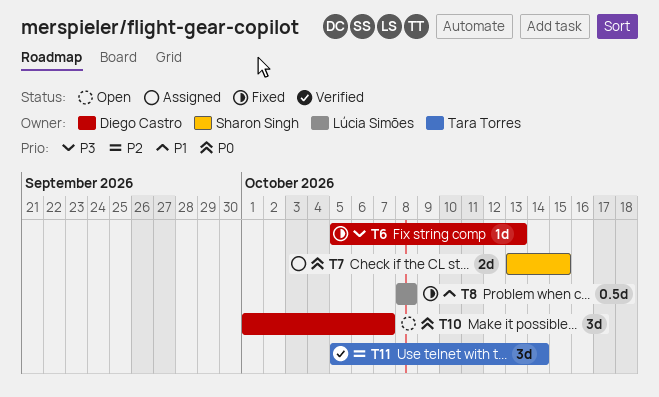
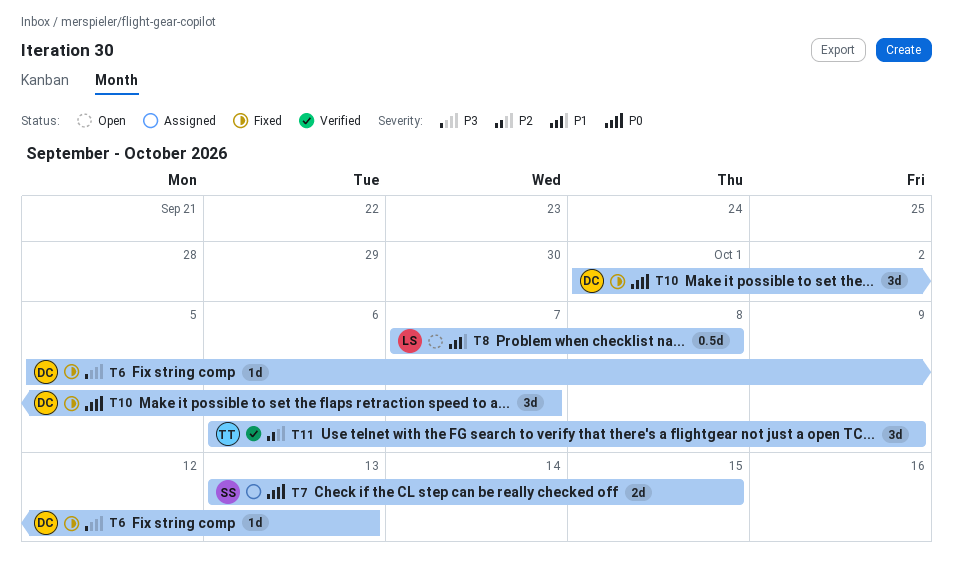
T8, status: Fixed -> Open
T8, start: Oct 8 -> Oct 7
T10, status: Open -> Fixed
T11, start: Oct 5 -> Oct 6
T11, due: Oct 14 -> Oct 9

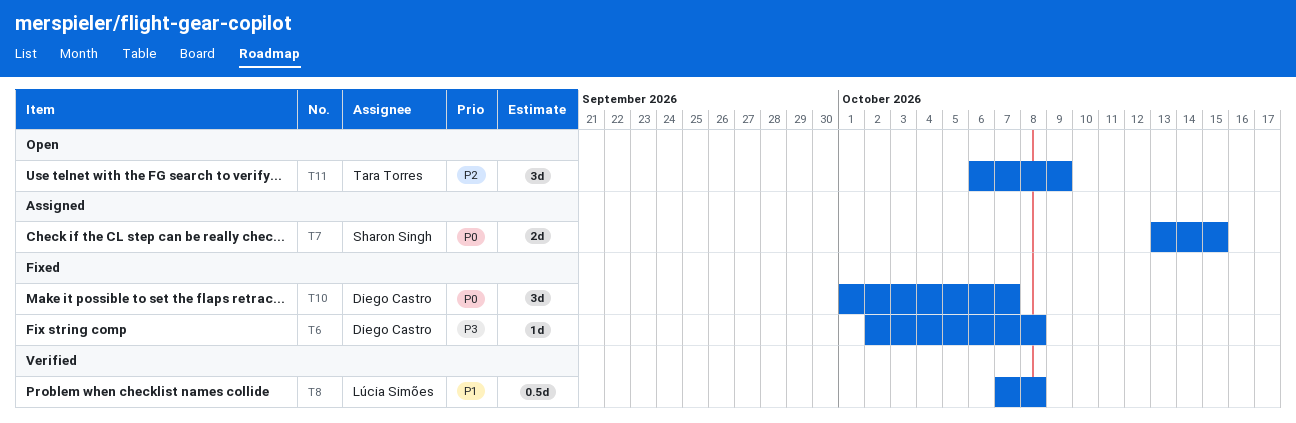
T6, start: Oct 5 -> Oct 2
T6, due: Oct 13 -> Oct 8
T8, status: Open -> Verified
T11, status: Verified -> Open

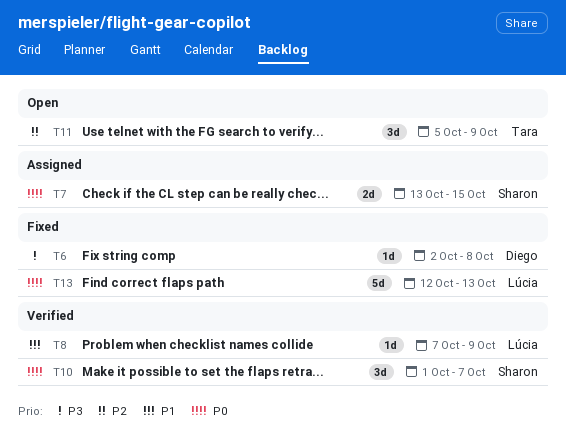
T8, estimate: 0.5d -> 1d
T8, due: Oct 8 -> Oct 9
T10, status: Fixed -> Verified
T10, owner: Diego Castro -> Sharon Singh
T11, start: Oct 6 -> Oct 5
T13: none -> present

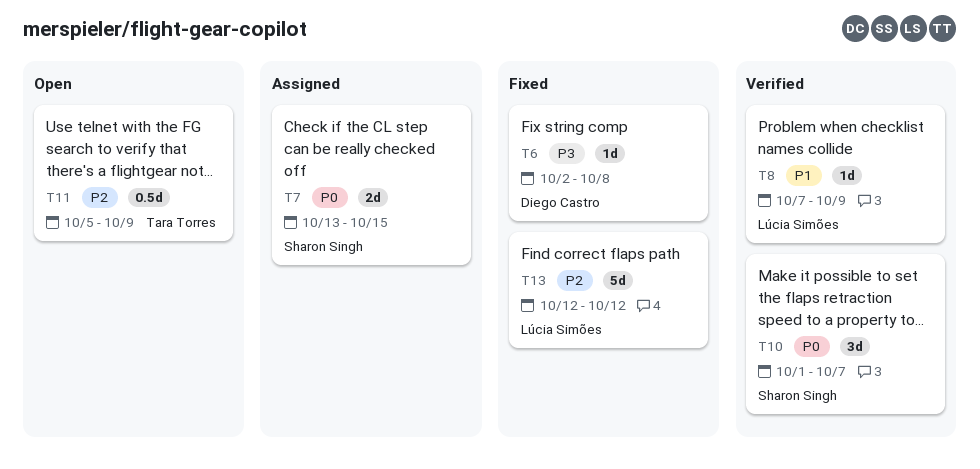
T11, estimate: 3d -> 0.5d
T13, priority: P0 -> P2
T13, due: Oct 13 -> Oct 12

